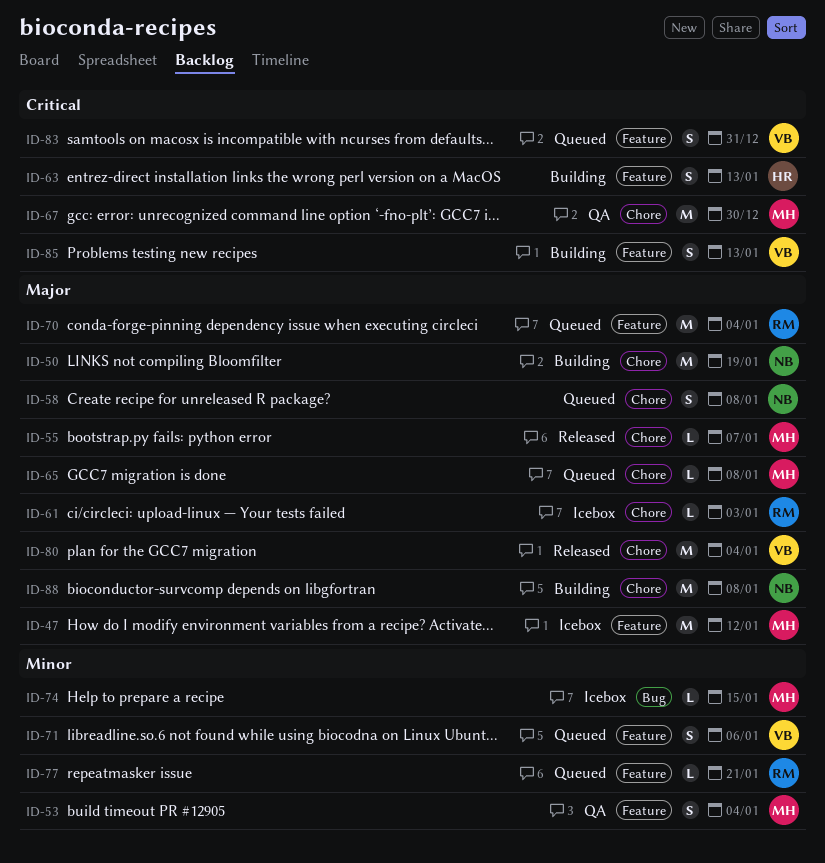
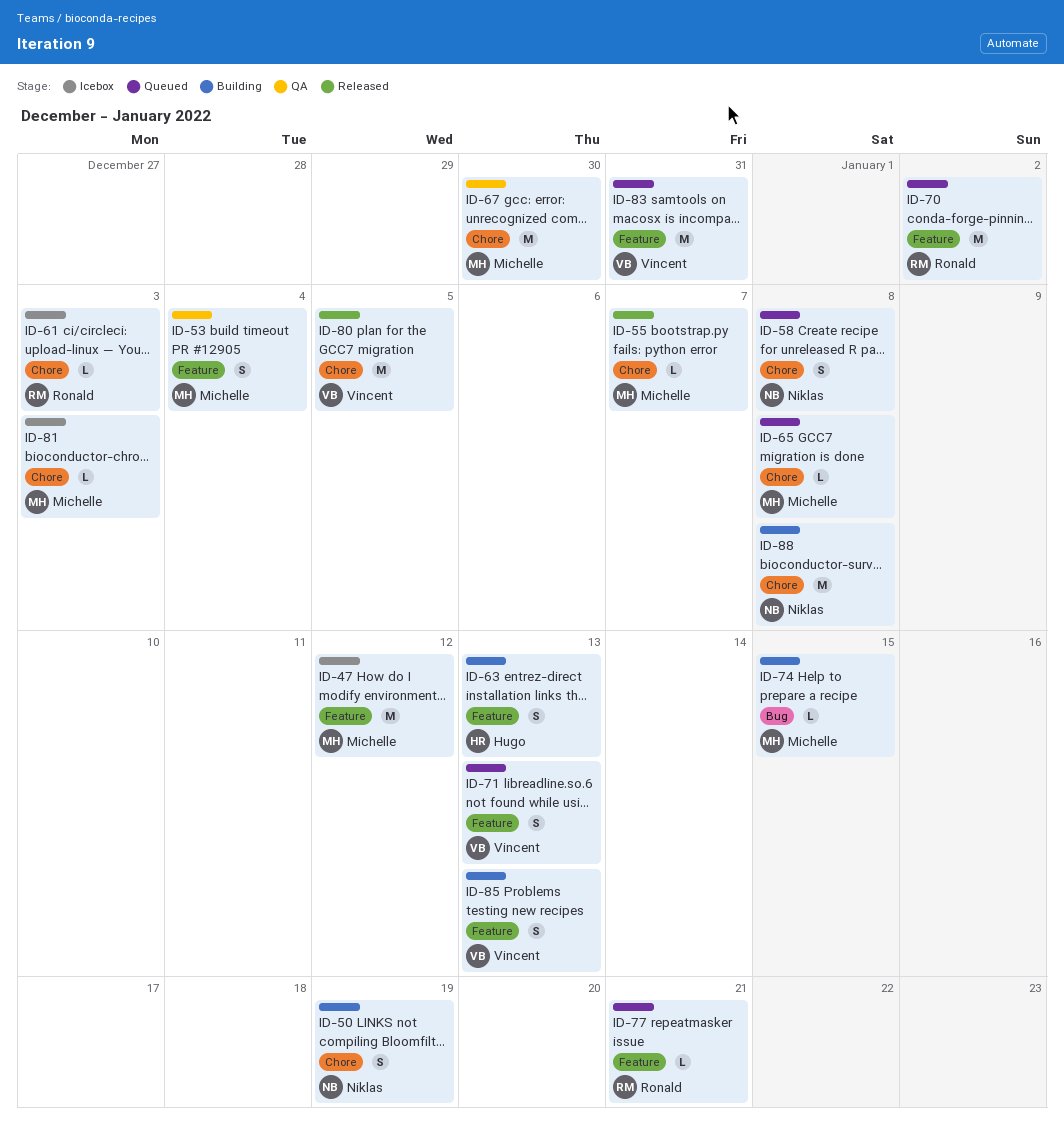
ID-50, estimate: M -> S
ID-70, due: Jan 4 -> Jan 2
ID-71, due: Jan 6 -> Jan 13
ID-74, status: Icebox -> Building
ID-80, due: Jan 4 -> Jan 5
ID-81: none -> present
ID-83, estimate: S -> M

